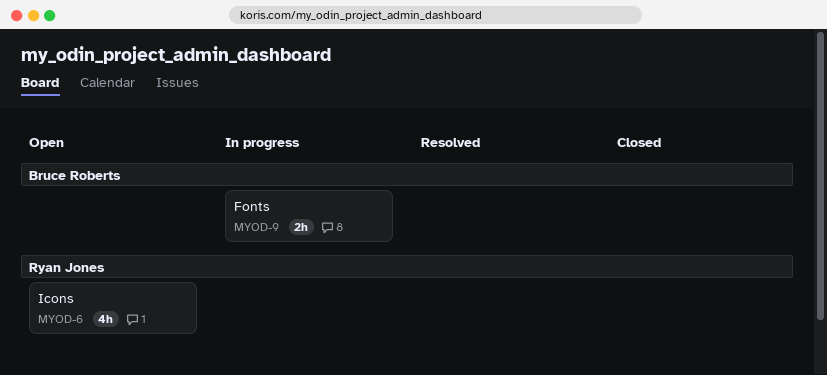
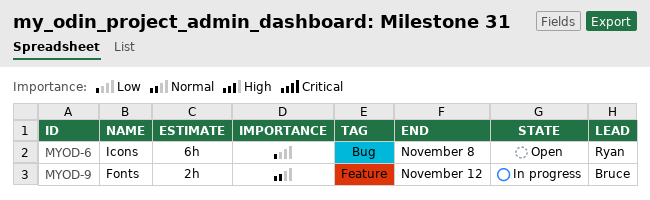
MYOD-6, estimate: 4h -> 6h

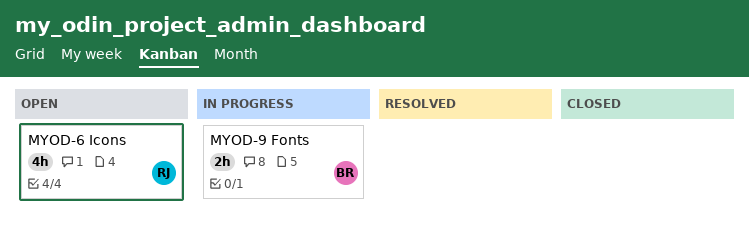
MYOD-6, estimate: 6h -> 4h

